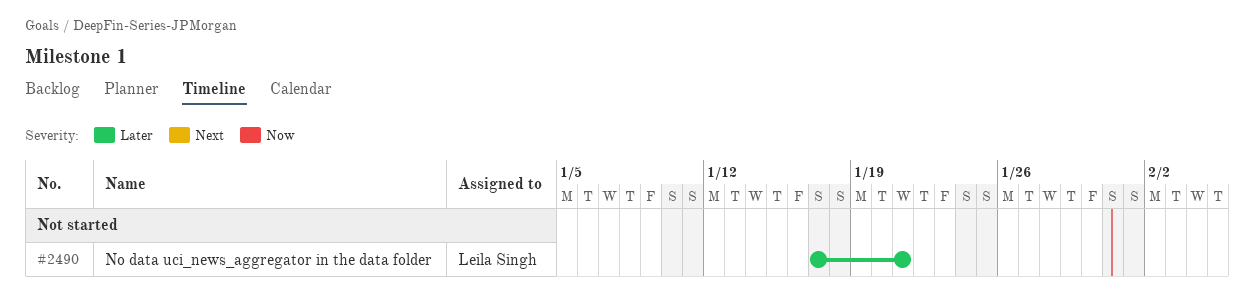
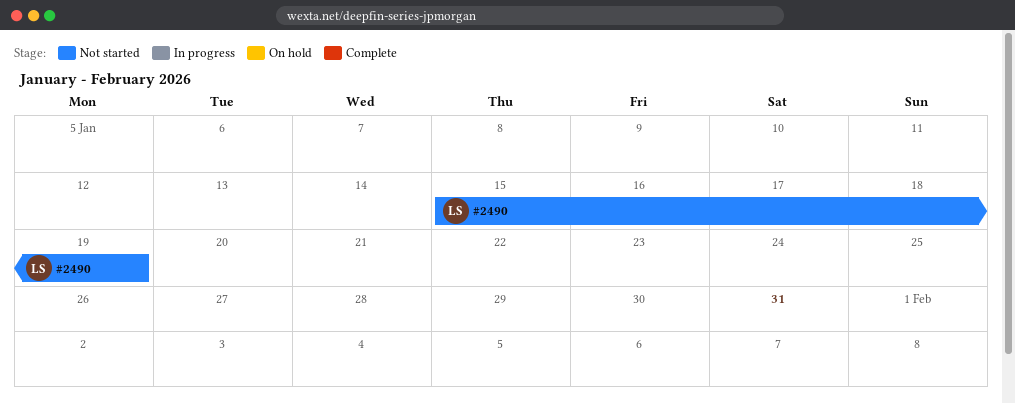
#2490, start: Jan 17 -> Jan 15
#2490, due: Jan 21 -> Jan 19

